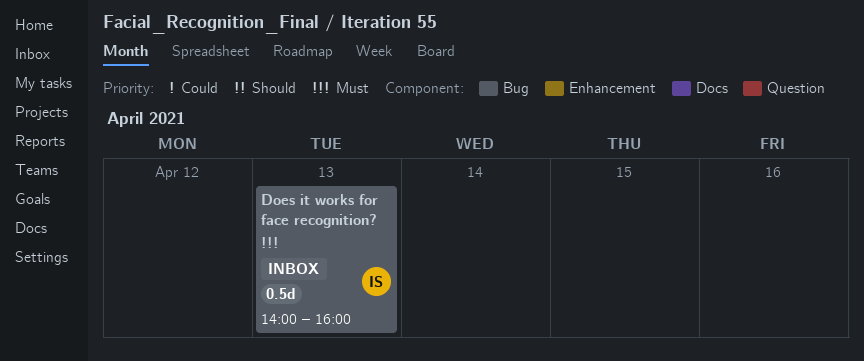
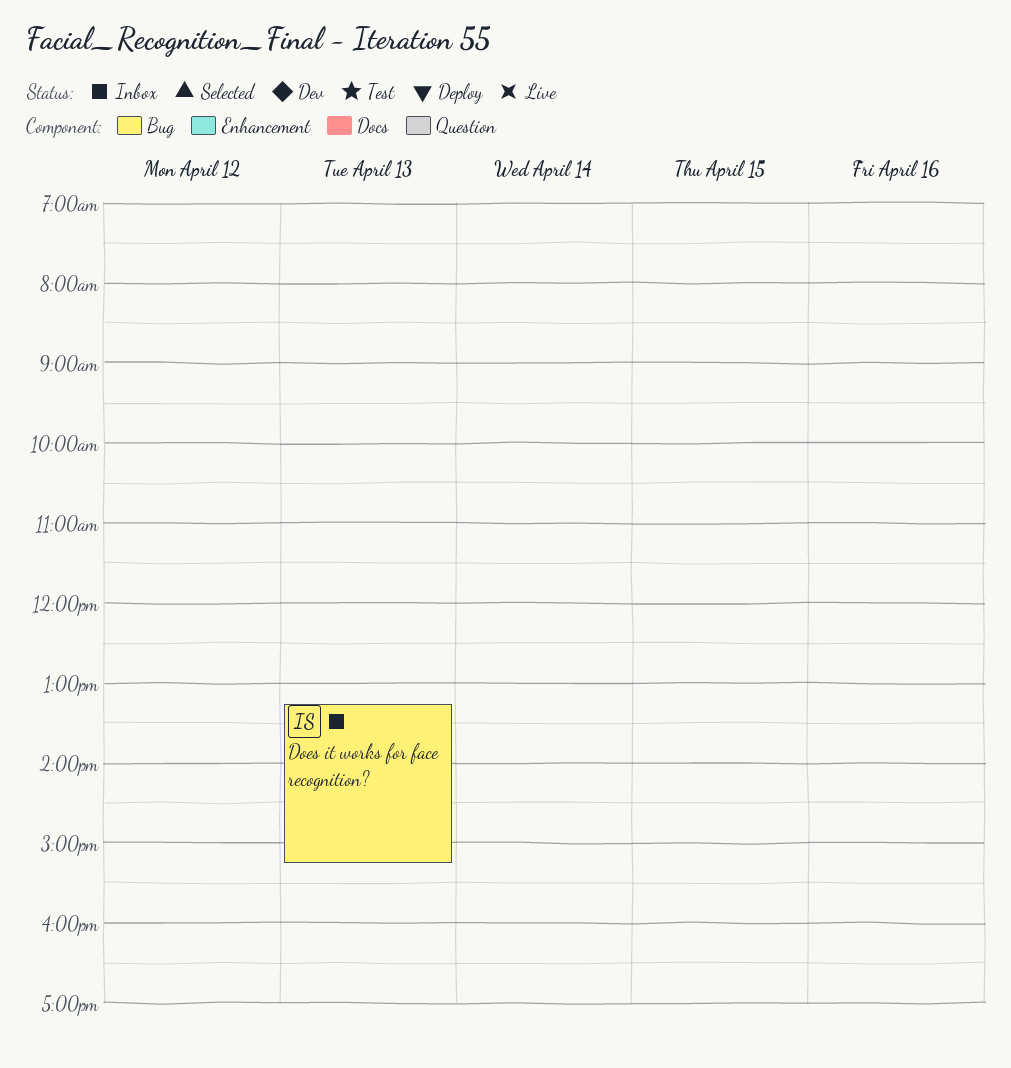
Does it works for face recognition?, begins: 14:00 -> 13:15
Does it works for face recognition?, ends: 16:00 -> 15:15

